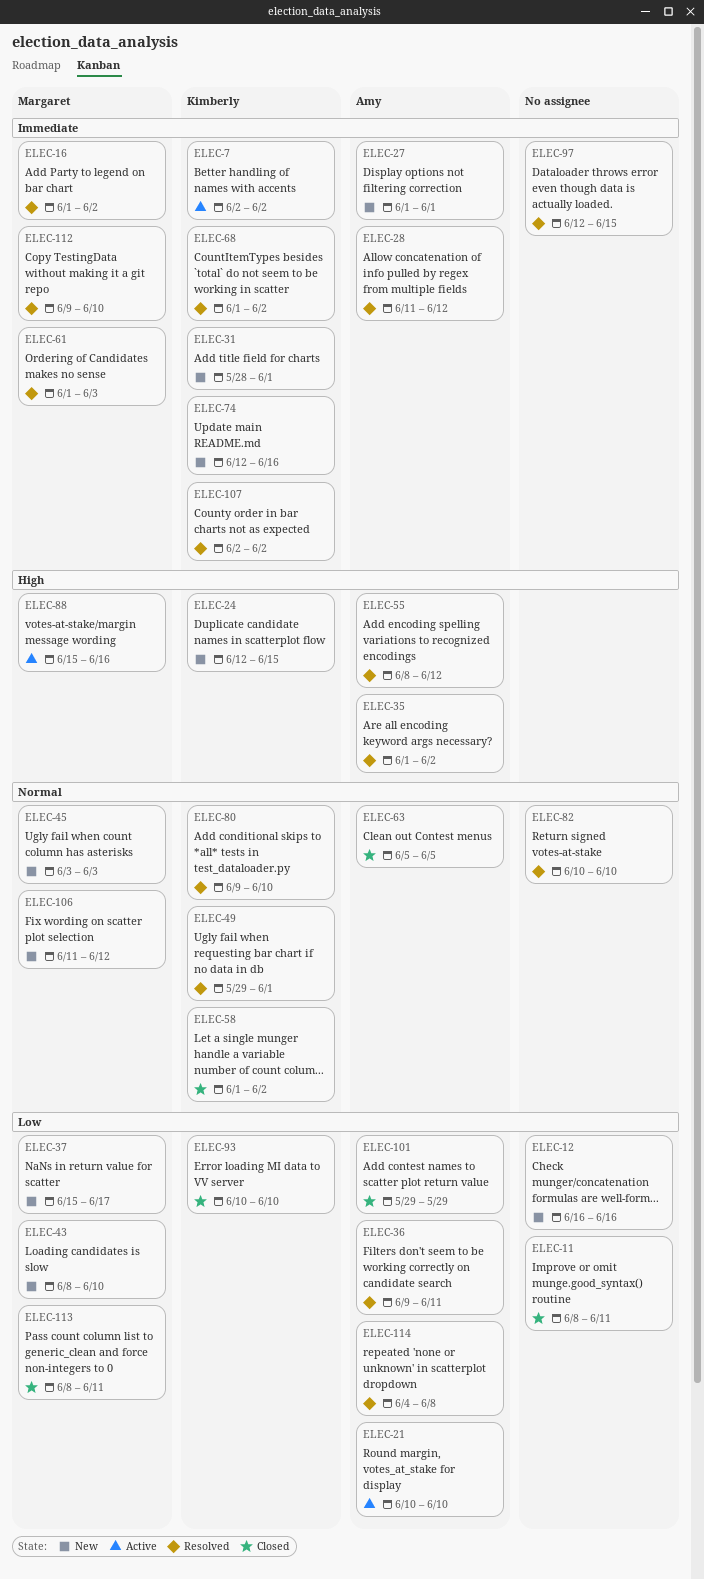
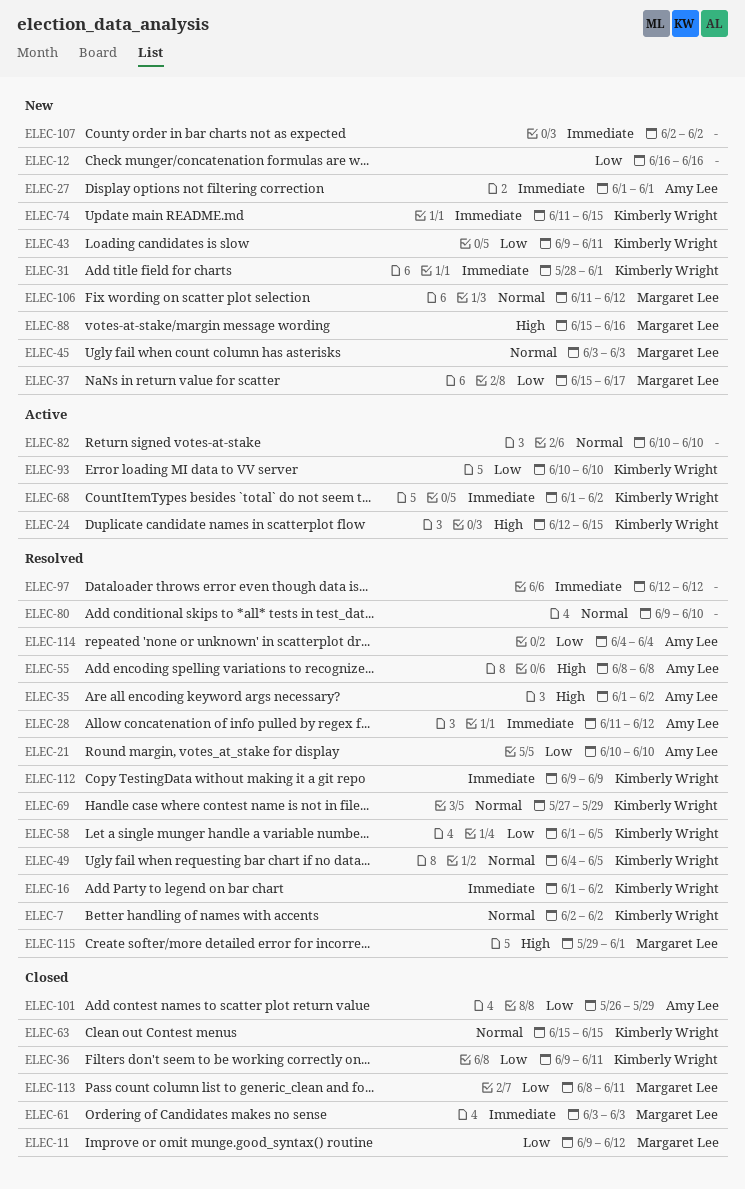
ELEC-7, status: Active -> Resolved
ELEC-7, priority: Immediate -> Normal
ELEC-11, owner: none -> Margaret Lee
ELEC-11, start: Jun 8 -> Jun 9
ELEC-11, due: Jun 11 -> Jun 12
ELEC-16, owner: Margaret Lee -> Kimberly Wright
ELEC-21, status: Active -> Resolved
ELEC-24, status: New -> Active
ELEC-36, status: Resolved -> Closed
ELEC-36, owner: Amy Lee -> Kimberly Wright
ELEC-43, owner: Margaret Lee -> Kimberly Wright
ELEC-43, start: Jun 8 -> Jun 9
ELEC-43, due: Jun 10 -> Jun 11
ELEC-49, start: May 29 -> Jun 4
ELEC-49, due: Jun 1 -> Jun 5
ELEC-55, due: Jun 12 -> Jun 8
ELEC-58, status: Closed -> Resolved
ELEC-58, priority: Normal -> Low
ELEC-58, due: Jun 2 -> Jun 5
ELEC-61, status: Resolved -> Closed
ELEC-61, start: Jun 1 -> Jun 3
ELEC-63, owner: Amy Lee -> Kimberly Wright
ELEC-63, start: Jun 5 -> Jun 15
ELEC-63, due: Jun 5 -> Jun 15
ELEC-68, status: Resolved -> Active
ELEC-69: none -> present
ELEC-74, start: Jun 12 -> Jun 11
ELEC-74, due: Jun 16 -> Jun 15
ELEC-80, owner: Kimberly Wright -> none
ELEC-82, status: Resolved -> Active
ELEC-88, status: Active -> New
ELEC-93, status: Closed -> Active
ELEC-97, due: Jun 15 -> Jun 12
ELEC-101, start: May 29 -> May 26
ELEC-107, status: Resolved -> New
ELEC-107, owner: Kimberly Wright -> none
ELEC-112, owner: Margaret Lee -> Kimberly Wright
ELEC-112, due: Jun 10 -> Jun 9
ELEC-114, due: Jun 8 -> Jun 4
ELEC-115: none -> present

